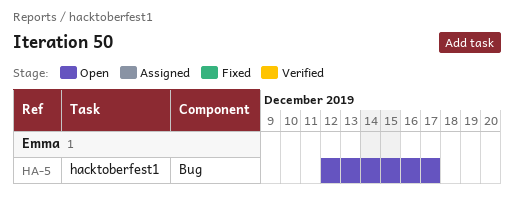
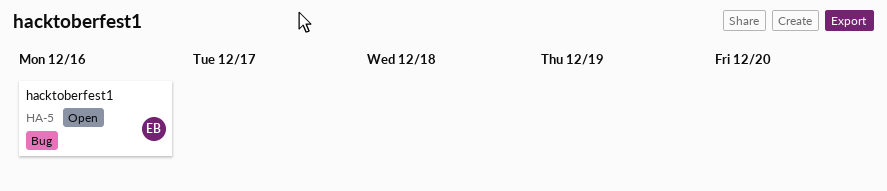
HA-5, due: Dec 17 -> Dec 16

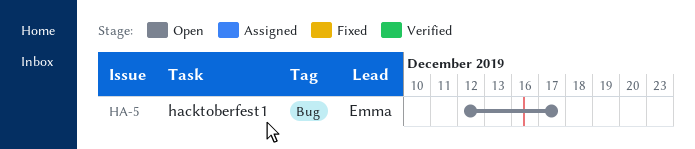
HA-5, due: Dec 16 -> Dec 17

